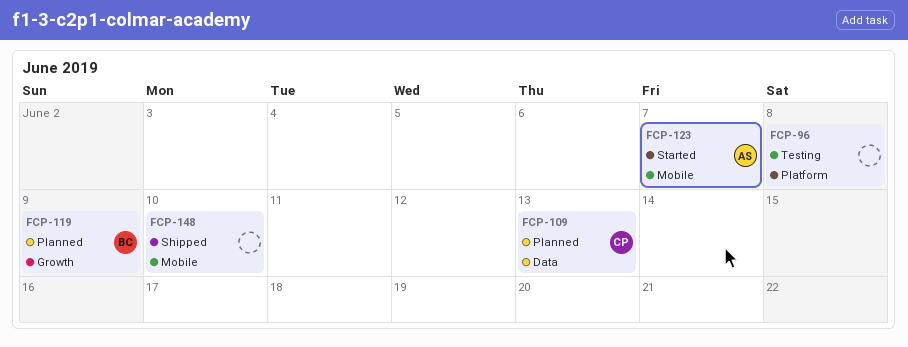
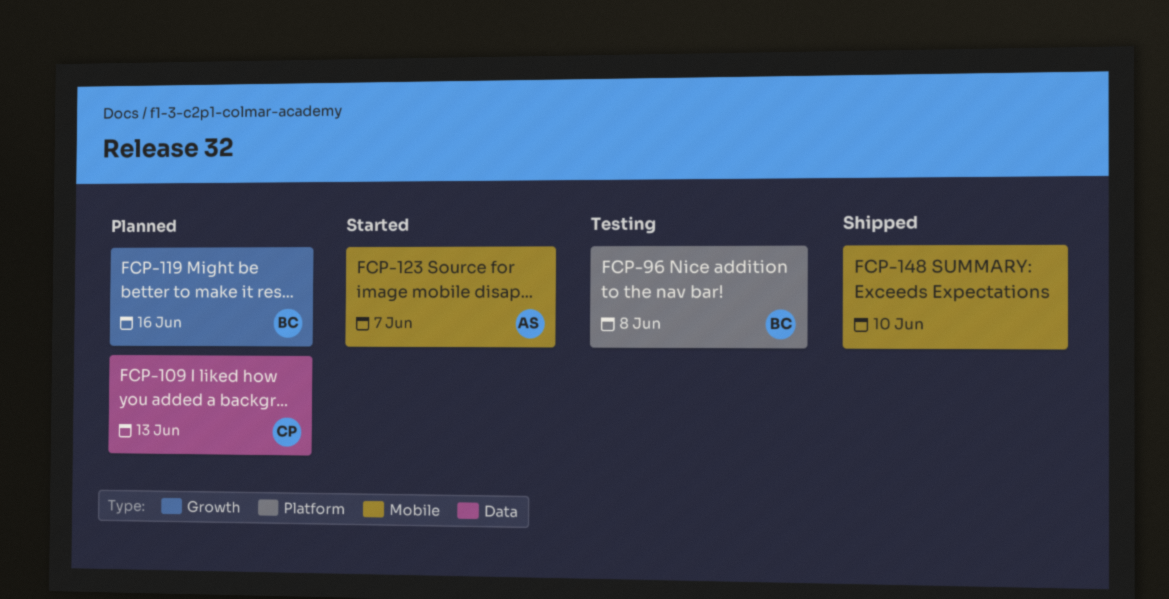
FCP-96, owner: none -> BC
FCP-119, due: Jun 9 -> Jun 16

